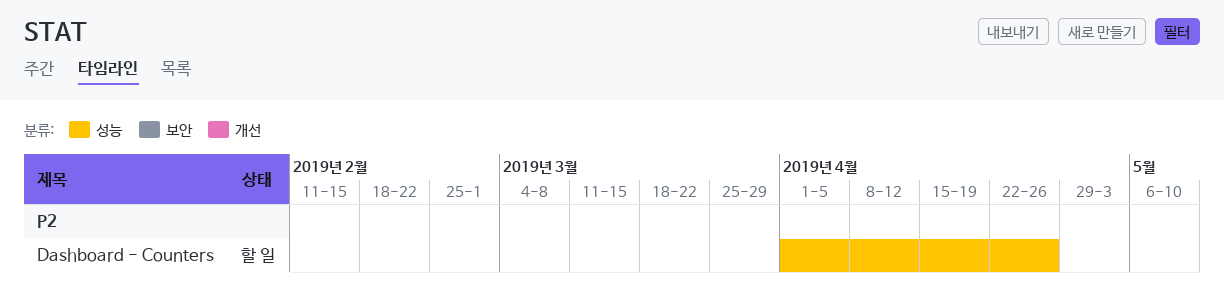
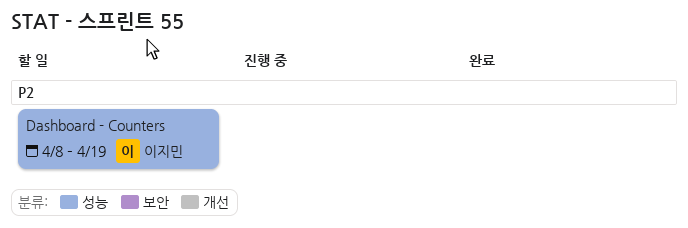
Dashboard - Counters, start: Apr 1 -> Apr 8
Dashboard - Counters, due: Apr 26 -> Apr 19

